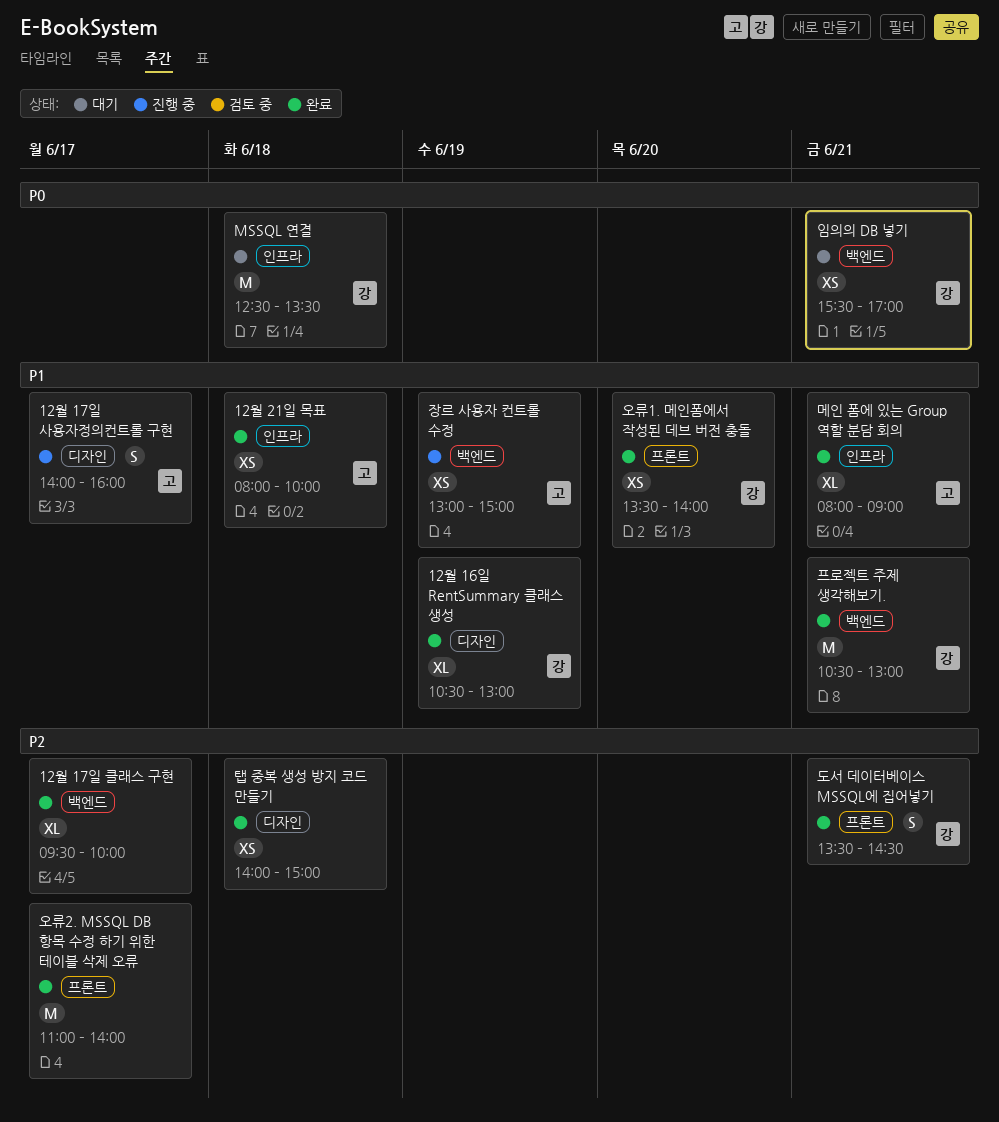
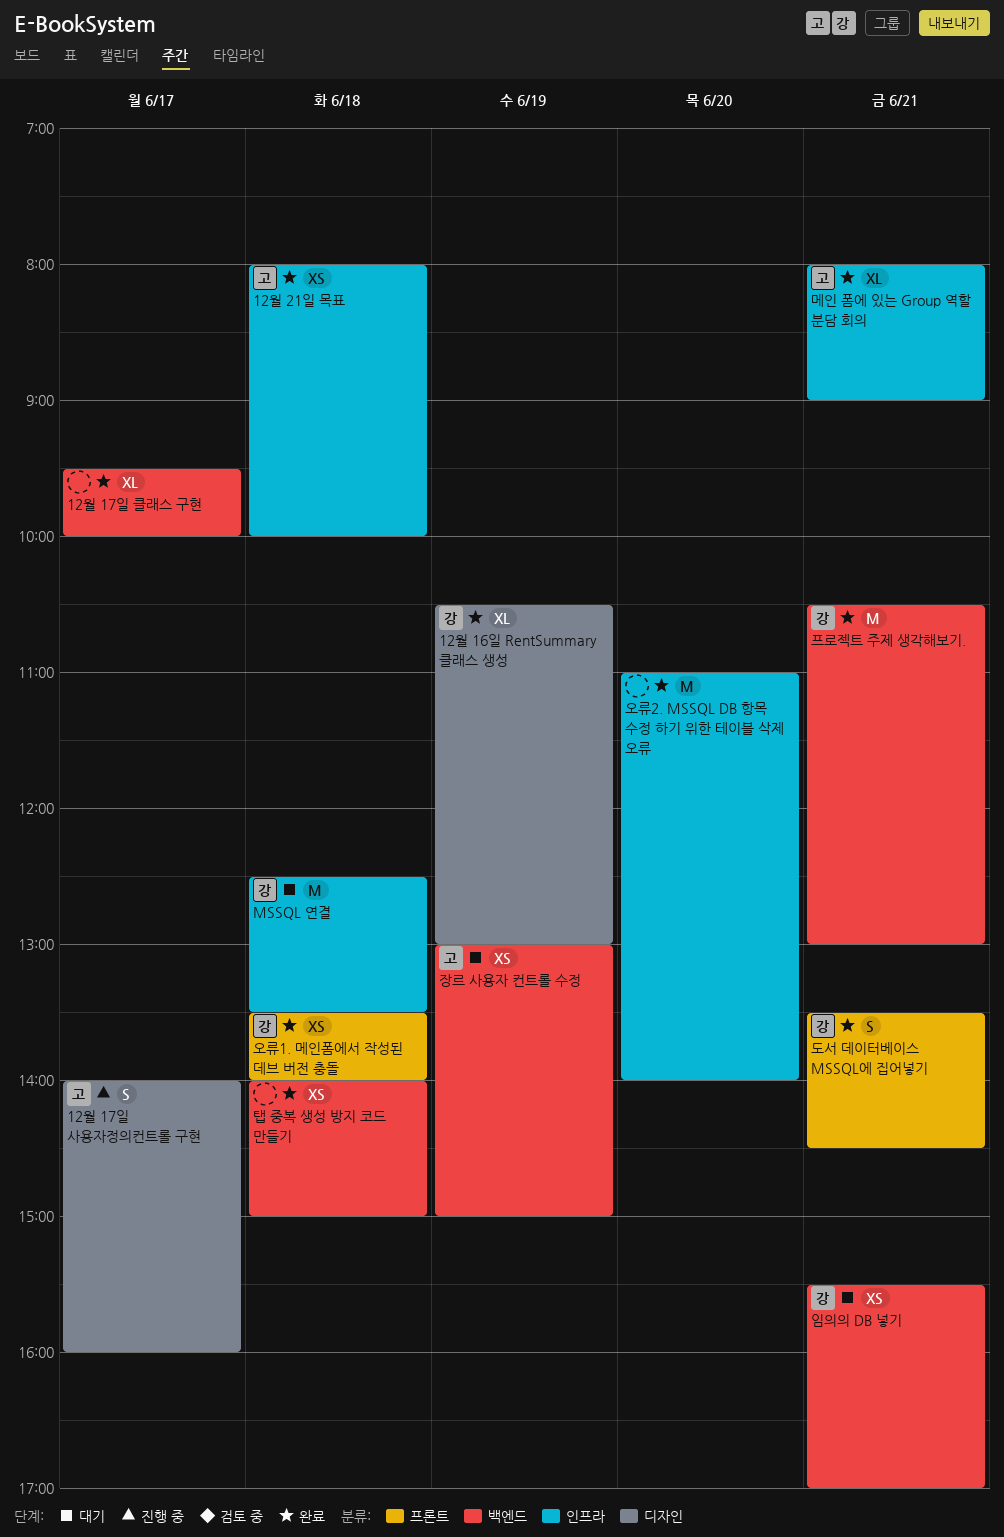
오류1. 메인폼에서 작성된 데브 버전 충돌, day: Jun 20 -> Jun 18
오류2. MSSQL DB 항목 수정 하기 위한 테이블 삭제 오류, label: 프론트 -> 인프라
오류2. MSSQL DB 항목 수정 하기 위한 테이블 삭제 오류, day: Jun 17 -> Jun 20
장르 사용자 컨트롤 수정, status: 진행 중 -> 대기
탭 중복 생성 방지 코드 만들기, label: 디자인 -> 백엔드

